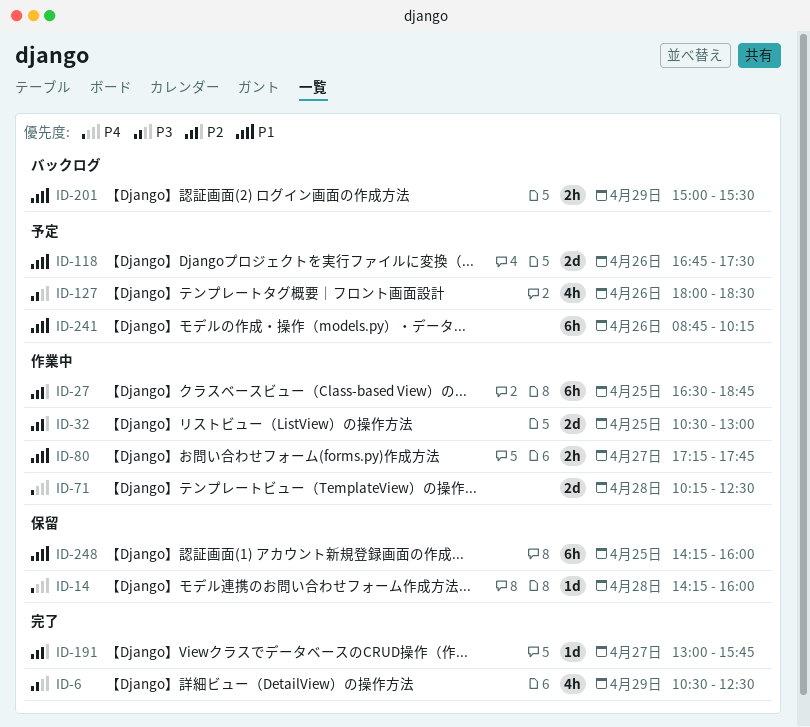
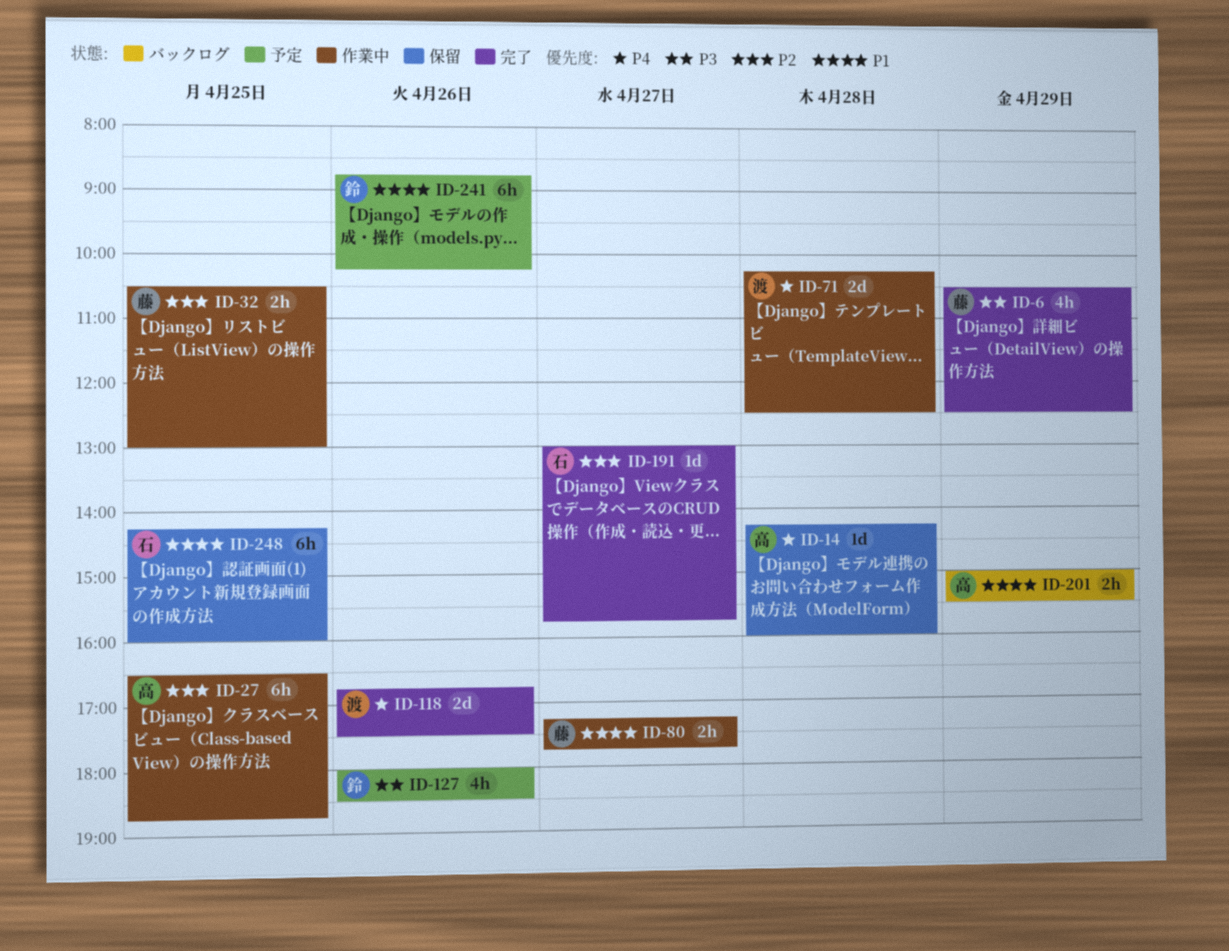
ID-32, estimate: 2d -> 2h
ID-118, status: 予定 -> 完了
ID-118, priority: P1 -> P4

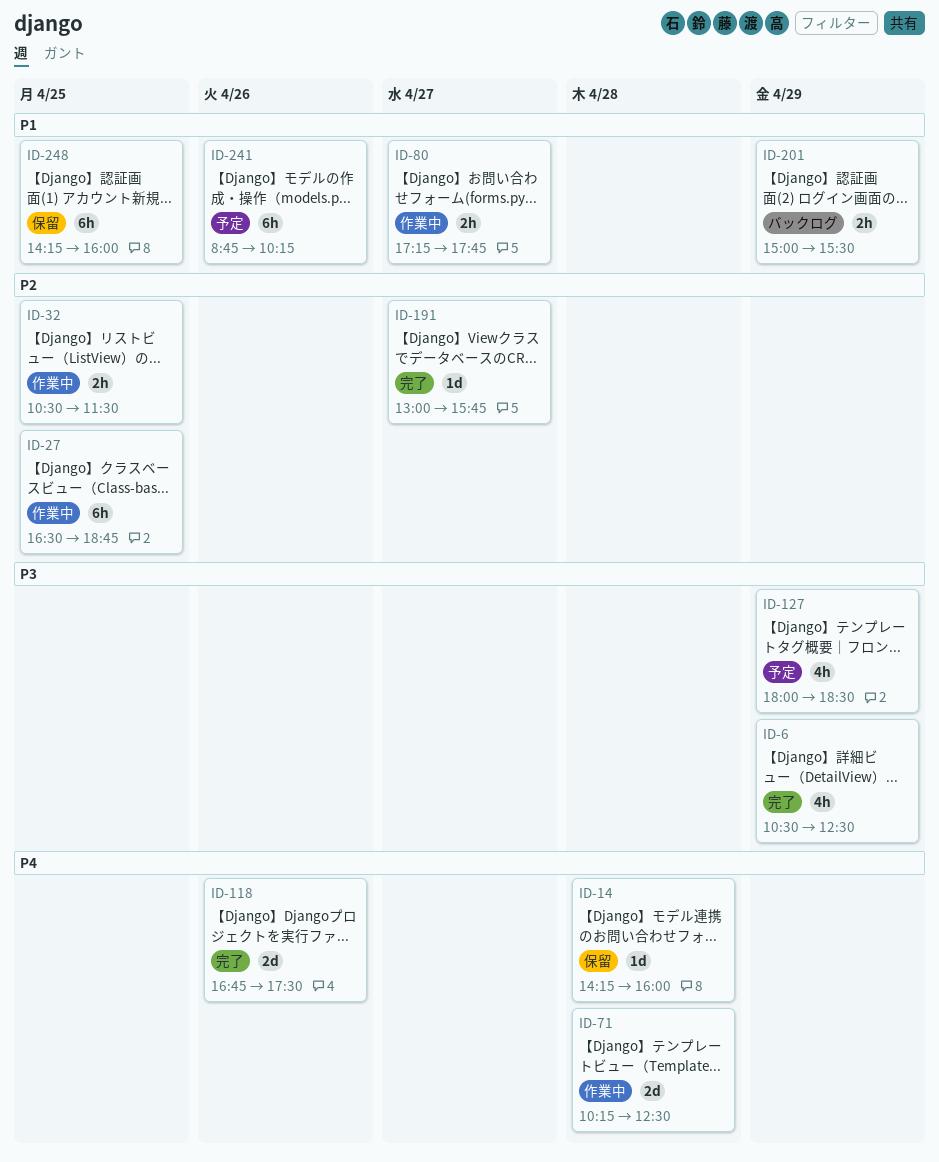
ID-32, ends: 13:00 -> 11:30
ID-127, day: Apr 26 -> Apr 29

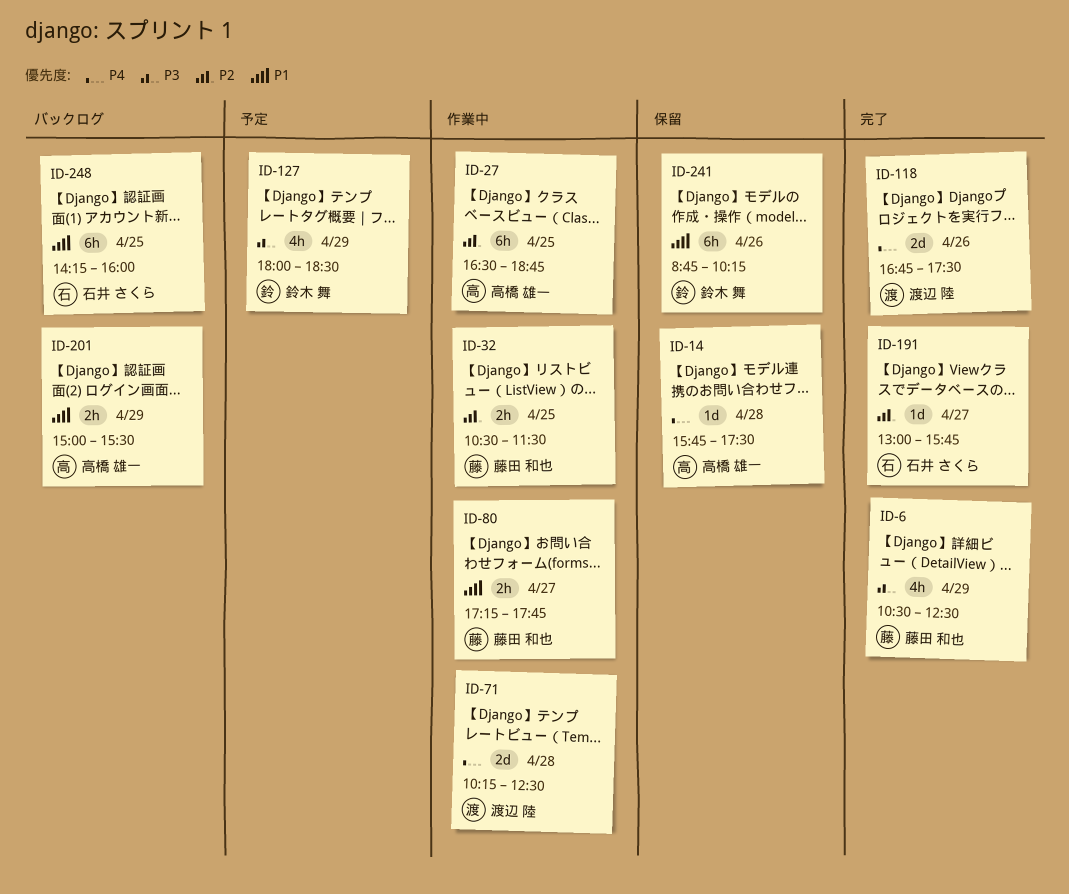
ID-14, begins: 14:15 -> 15:45
ID-14, ends: 16:00 -> 17:30
ID-241, status: 予定 -> 保留
ID-248, status: 保留 -> バックログ

